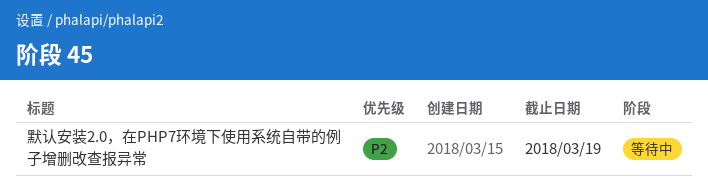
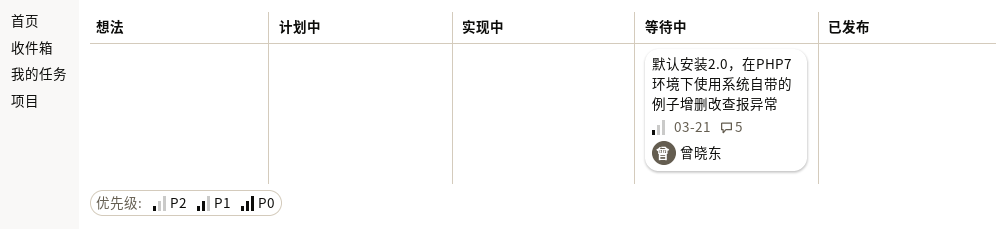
默认安装2.0，在PHP7环境下使用系统自带的例子增删改查报异常, due: Mar 19 -> Mar 21

